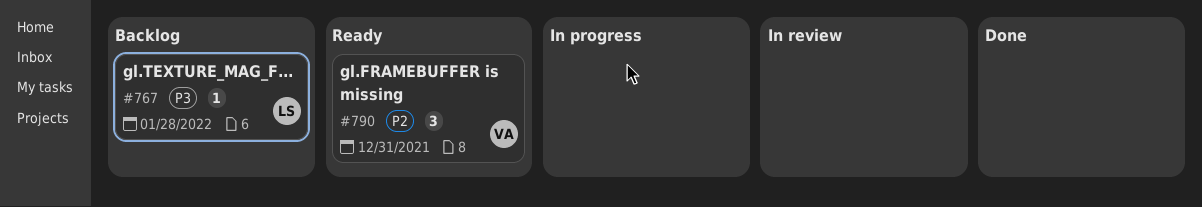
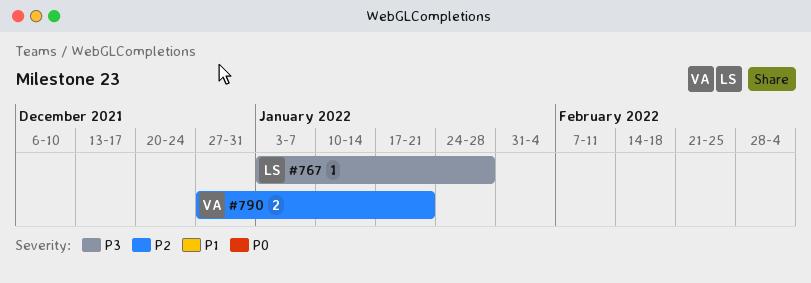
#790, estimate: 3 -> 2
#790, due: Dec 31 -> Jan 21

